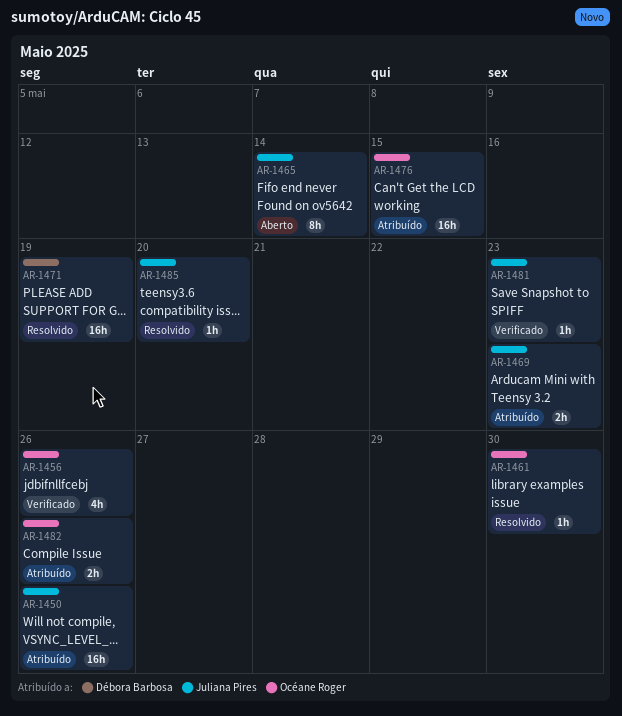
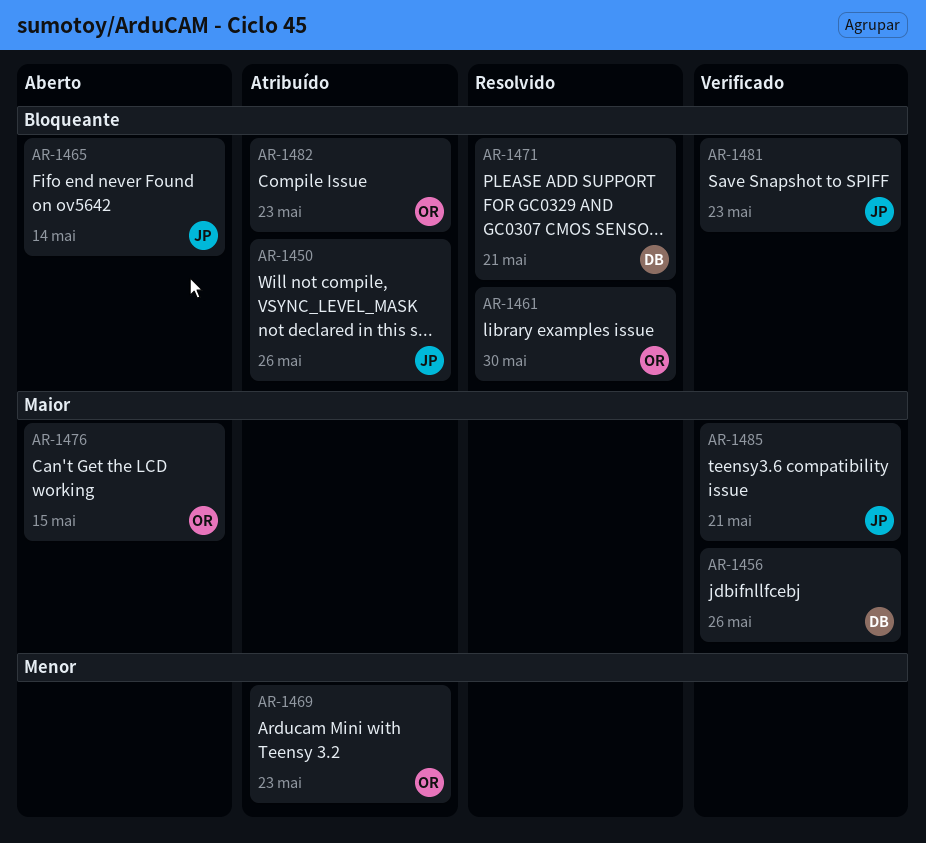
AR-1456, owner: Océane Roger -> Débora Barbosa
AR-1469, owner: Juliana Pires -> Océane Roger
AR-1471, due: May 19 -> May 21
AR-1476, status: Atribuído -> Aberto
AR-1482, due: May 26 -> May 23
AR-1485, status: Resolvido -> Verificado
AR-1485, due: May 20 -> May 21

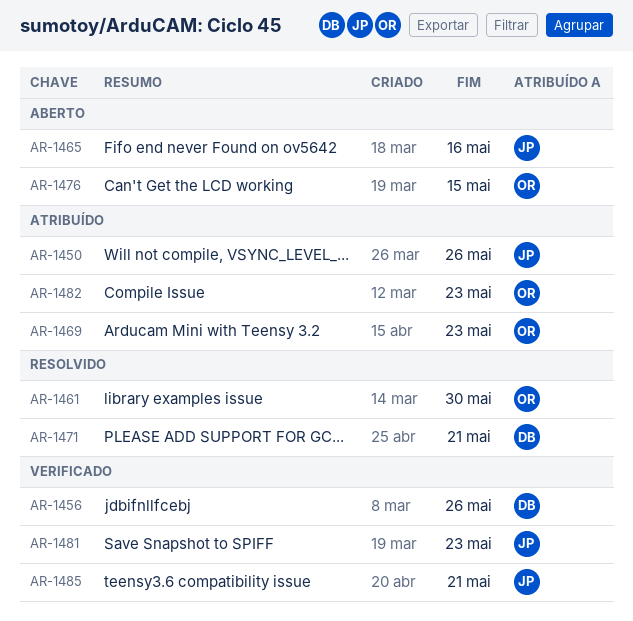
AR-1465, due: May 14 -> May 16

